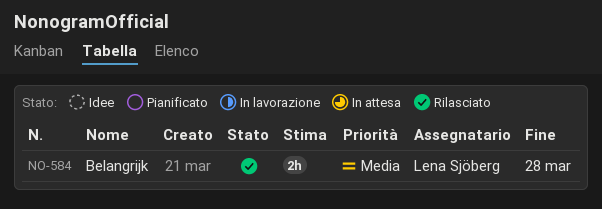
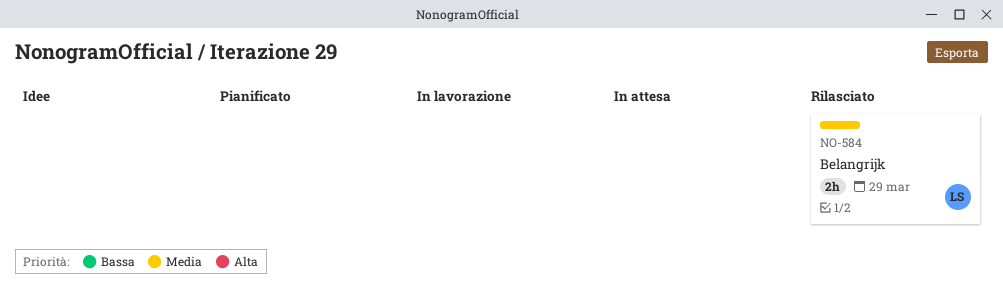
NO-584, due: Mar 28 -> Mar 29

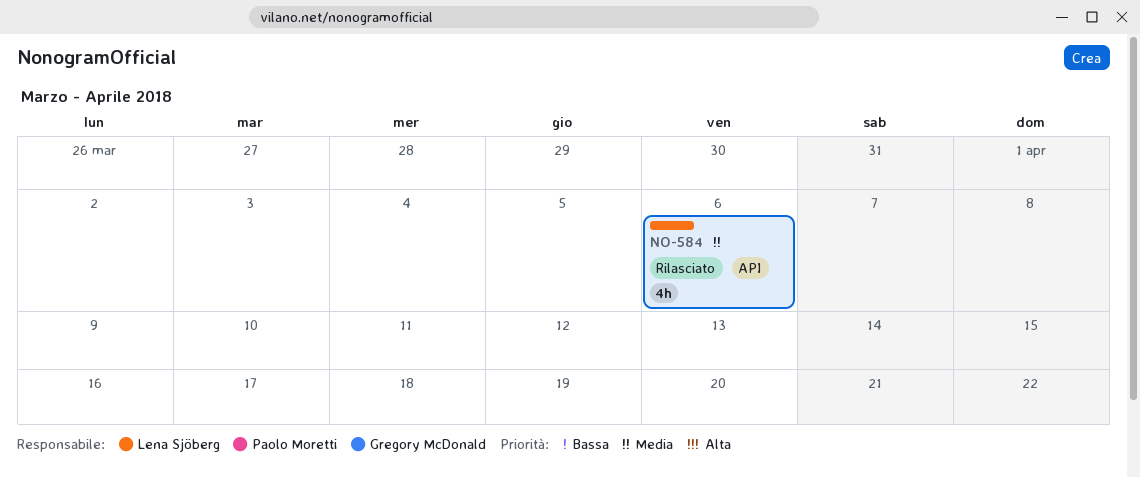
NO-584, estimate: 2h -> 4h
NO-584, due: Mar 29 -> Apr 6

